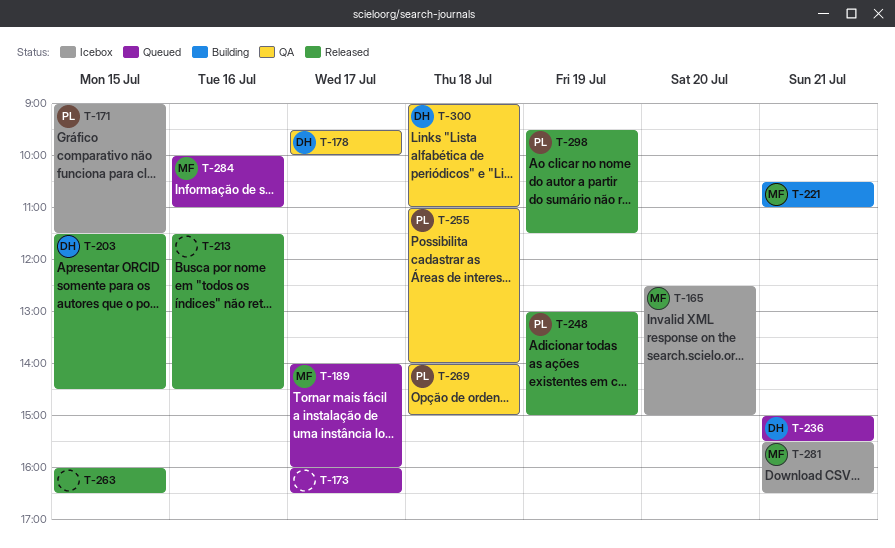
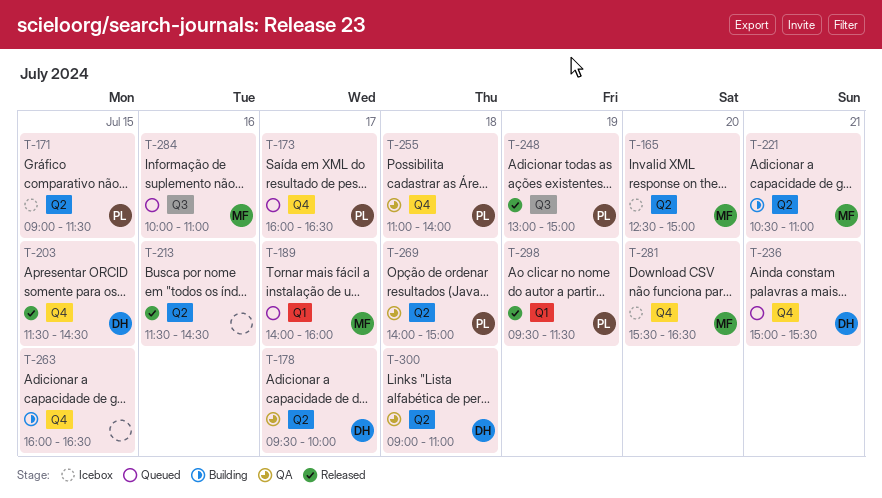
T-173, owner: none -> PL
T-263, status: Released -> Building
T-281, day: Jul 21 -> Jul 20

